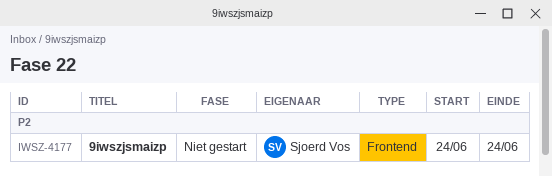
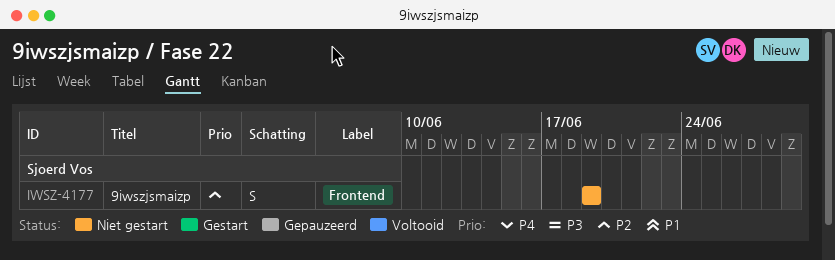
IWSZ-4177, start: Jun 24 -> Jun 19
IWSZ-4177, due: Jun 24 -> Jun 19

